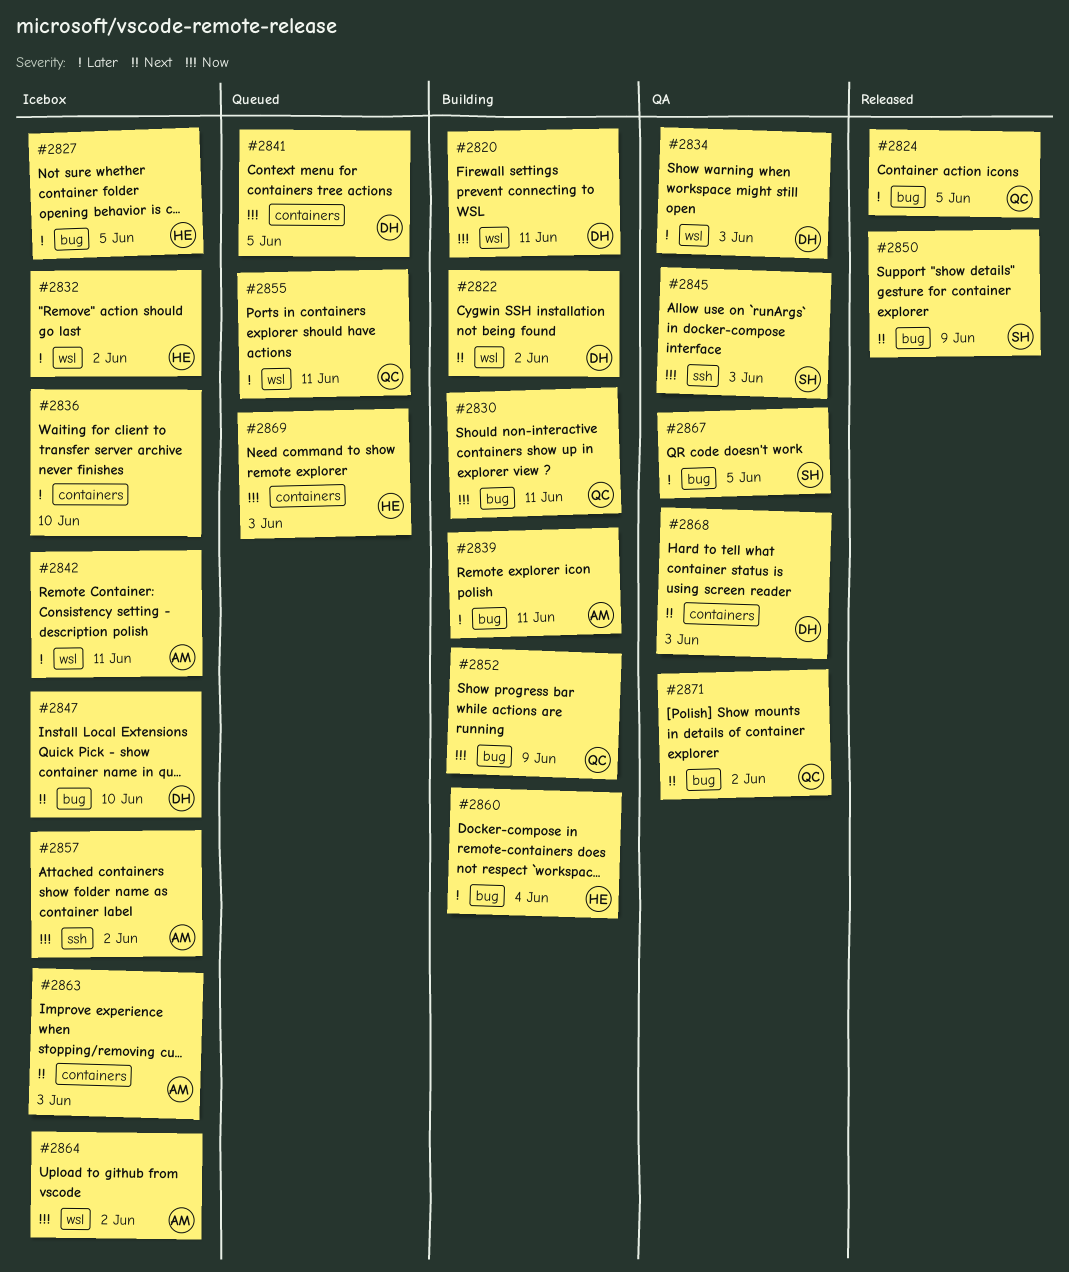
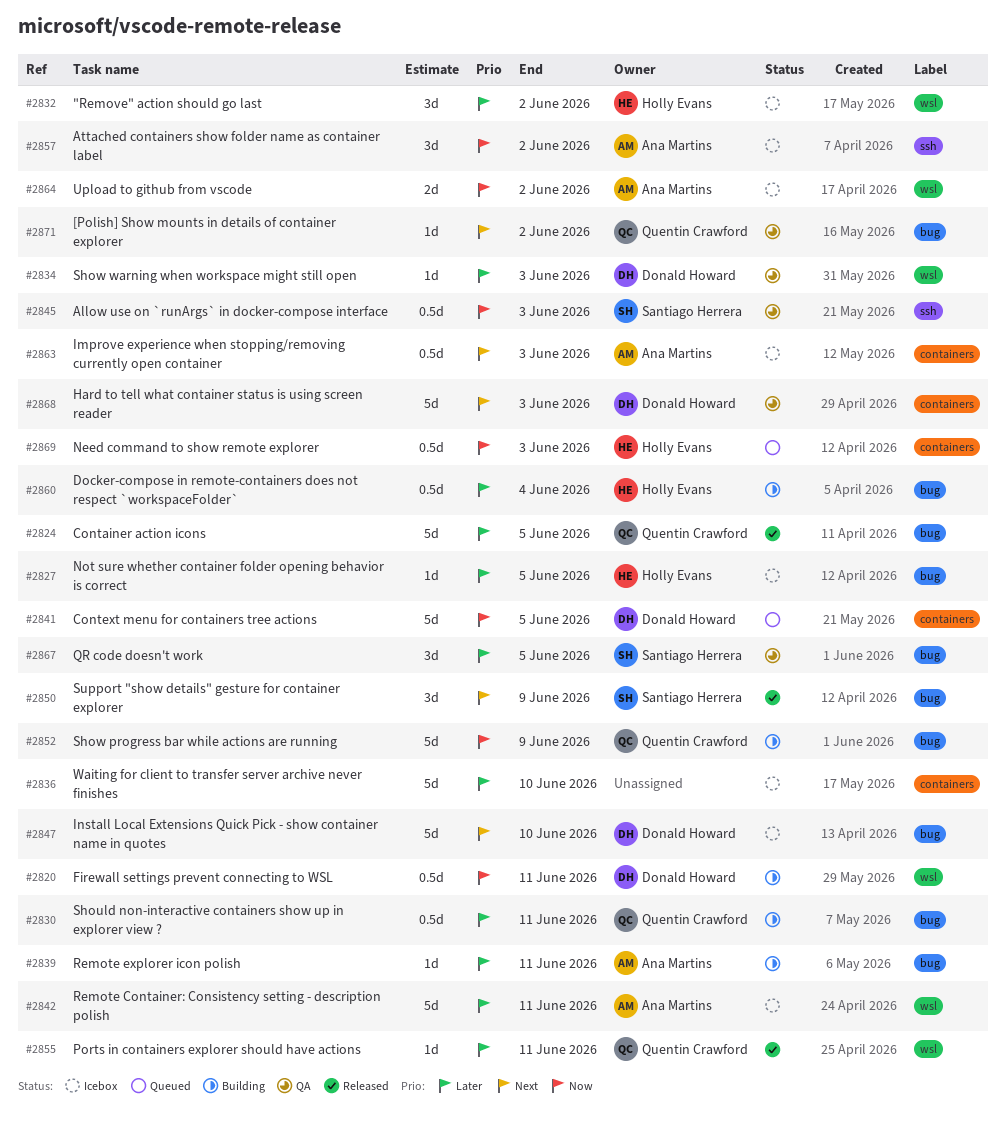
#2822: present -> none
#2830, priority: Now -> Later
#2855, status: Queued -> Released

